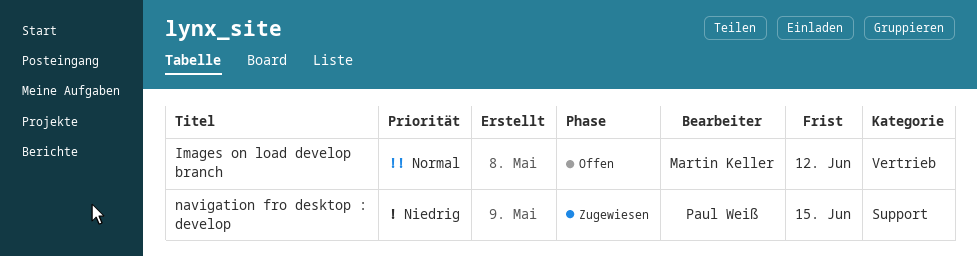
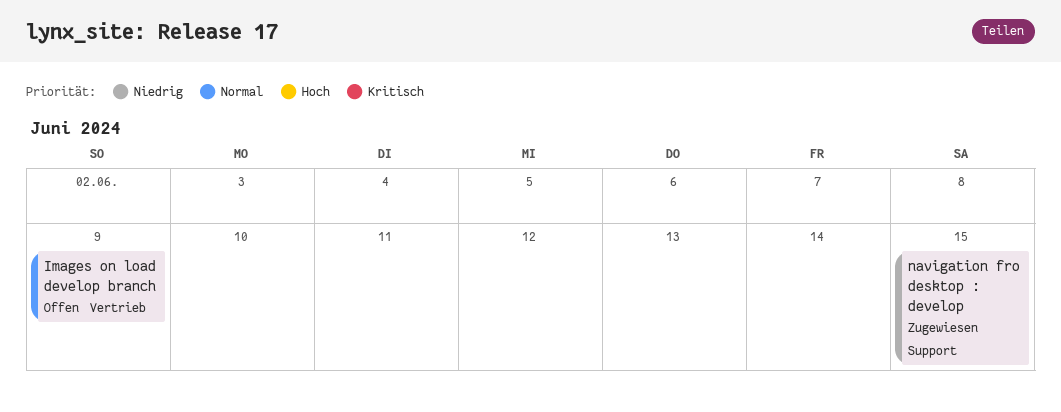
Images on load develop branch, due: Jun 12 -> Jun 9

